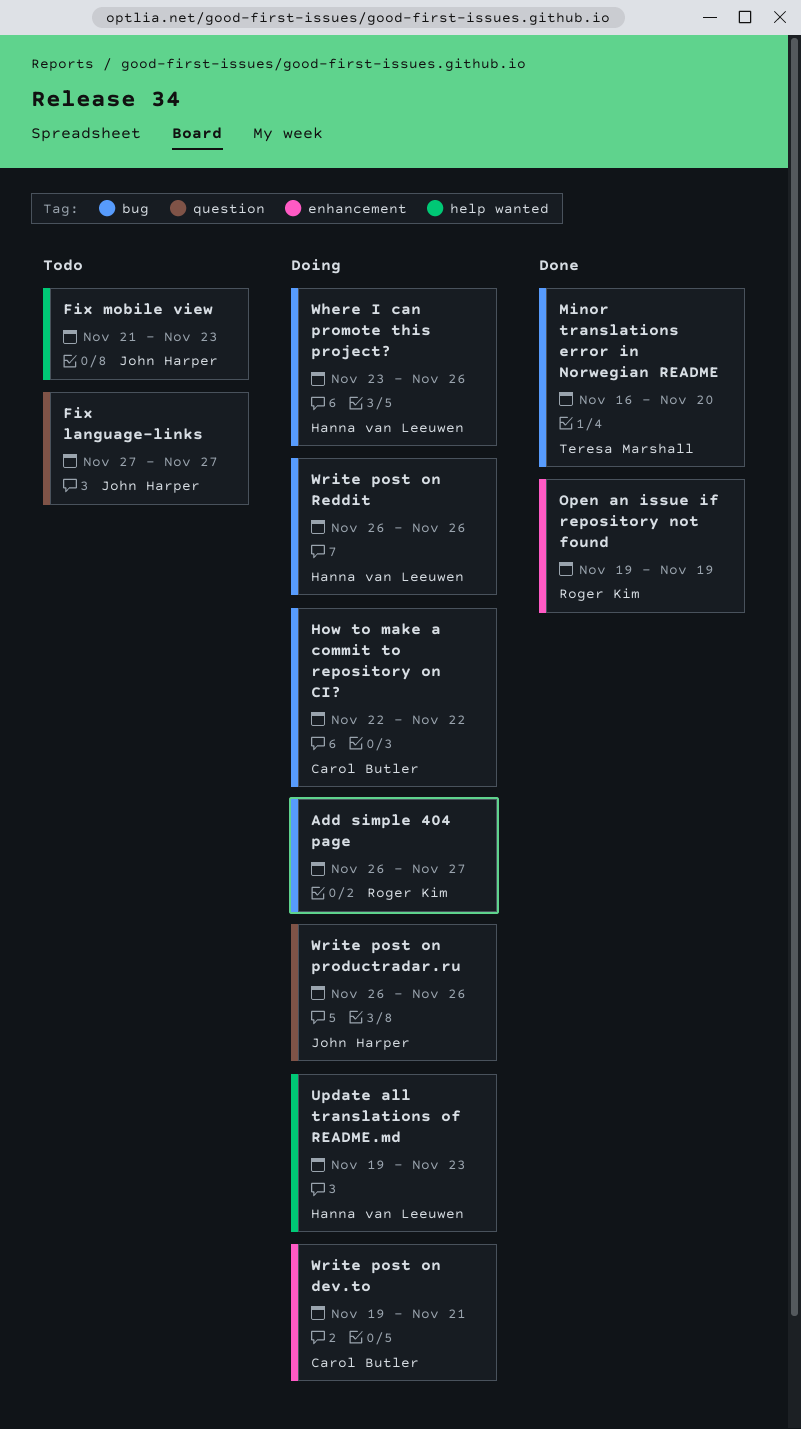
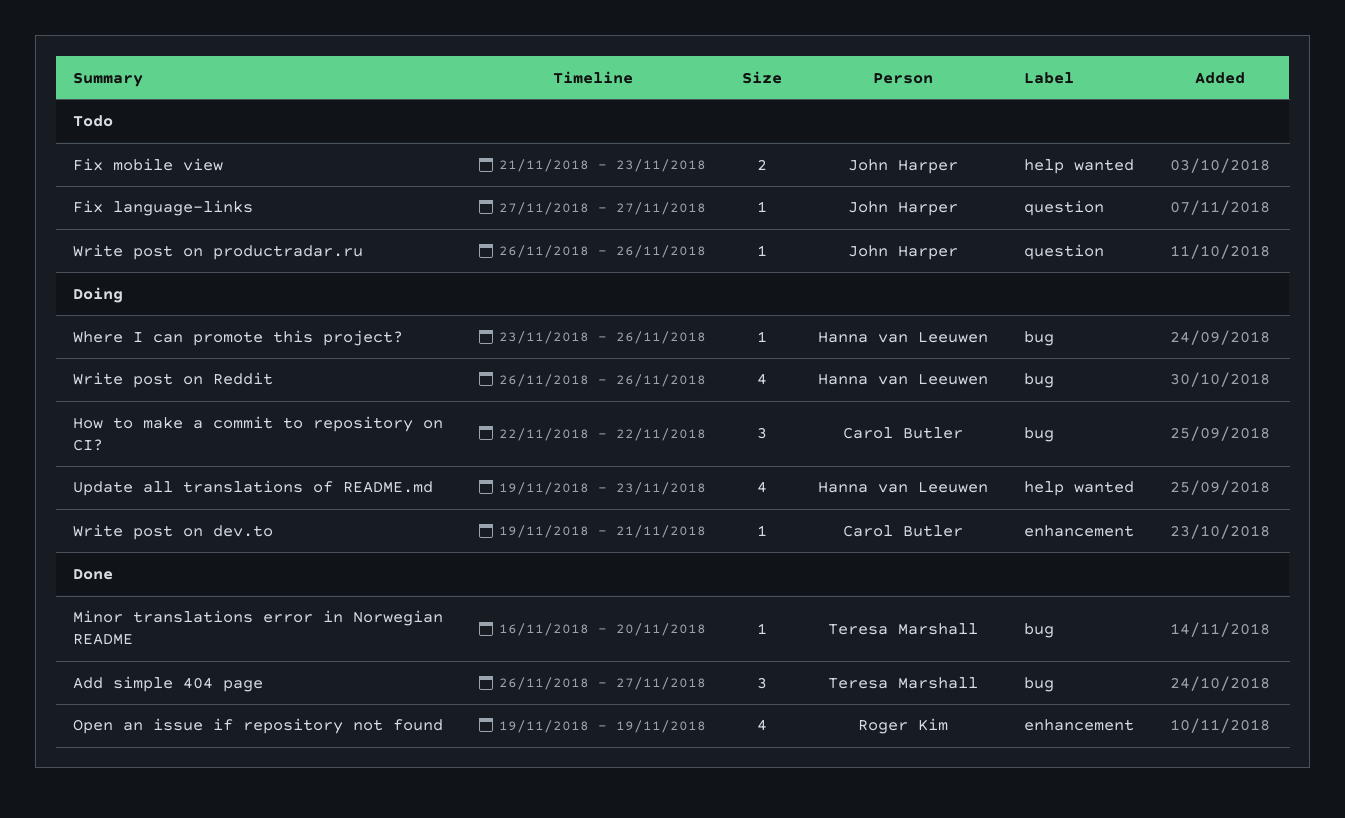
Add simple 404 page, status: Doing -> Done
Add simple 404 page, owner: Roger Kim -> Teresa Marshall
Write post on productradar.ru, status: Doing -> Todo

